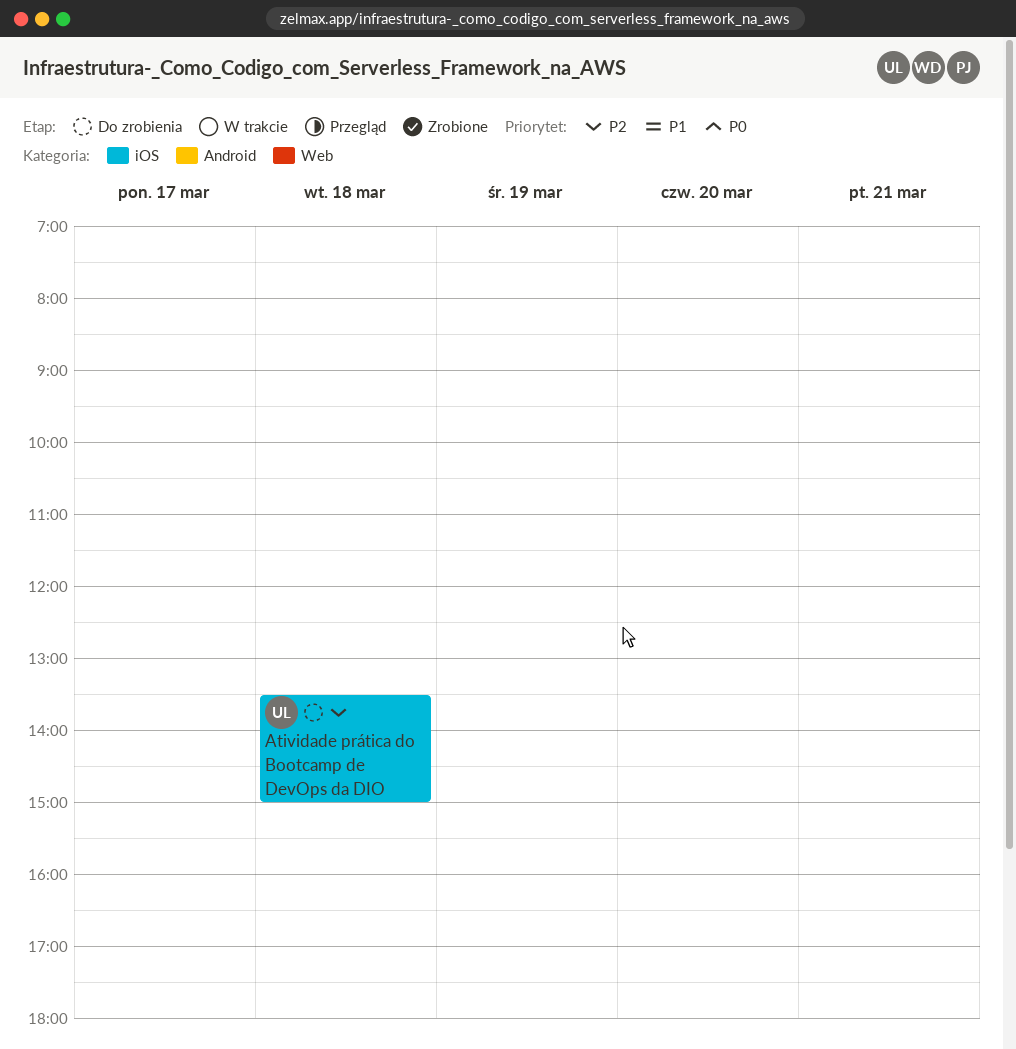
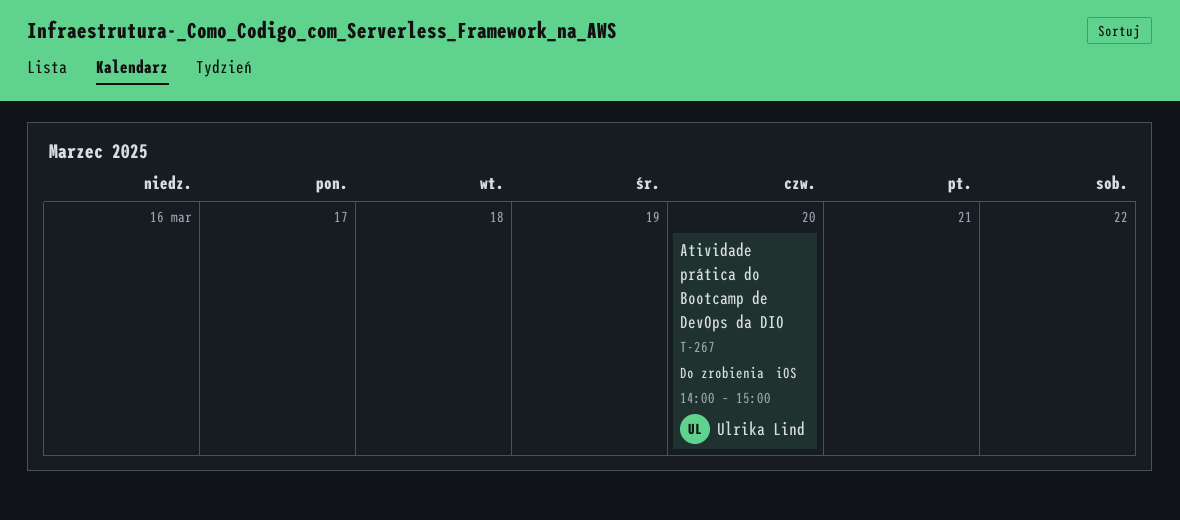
Atividade prática do Bootcamp de DevOps da DIO, day: Mar 18 -> Mar 20
Atividade prática do Bootcamp de DevOps da DIO, begins: 13:30 -> 14:00

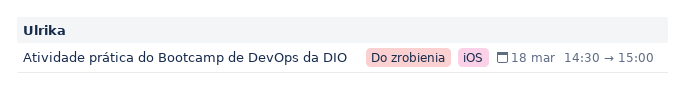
Atividade prática do Bootcamp de DevOps da DIO, day: Mar 20 -> Mar 18
Atividade prática do Bootcamp de DevOps da DIO, begins: 14:00 -> 14:30

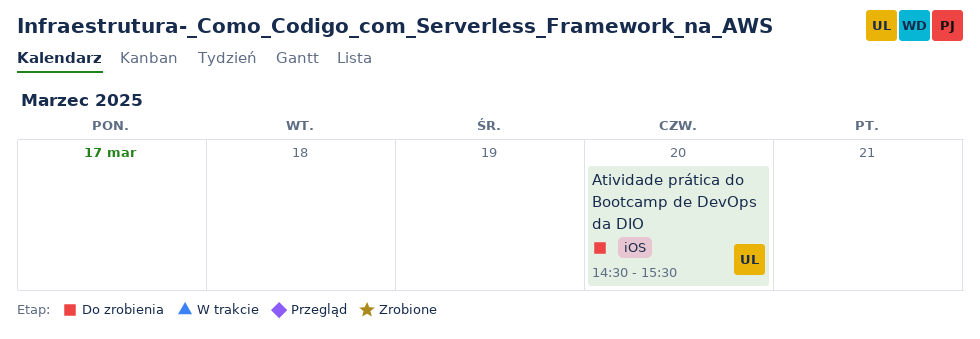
Atividade prática do Bootcamp de DevOps da DIO, day: Mar 18 -> Mar 20
Atividade prática do Bootcamp de DevOps da DIO, ends: 15:00 -> 15:30

